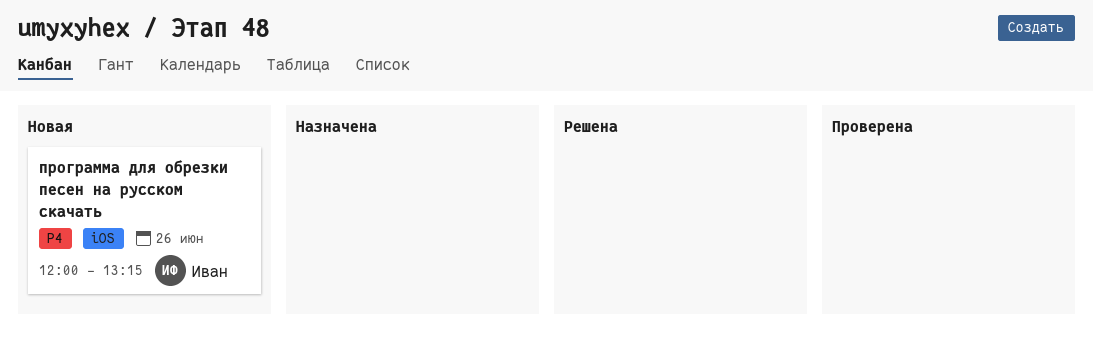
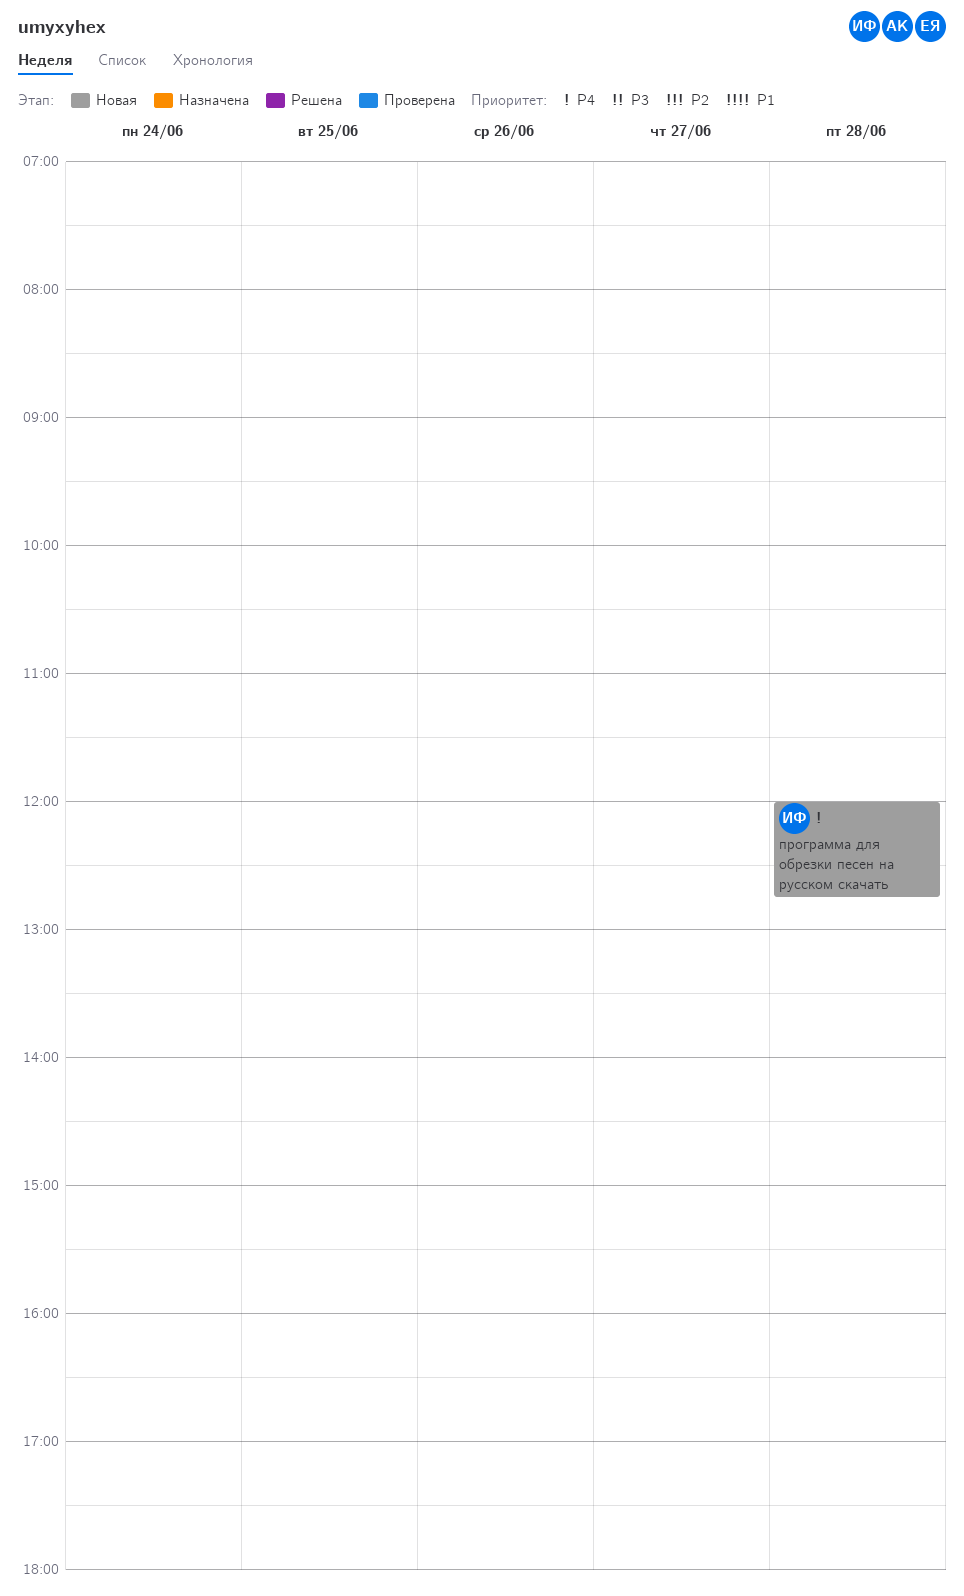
программа для обрезки песен на русском скачать, day: Jun 26 -> Jun 28
программа для обрезки песен на русском скачать, ends: 13:15 -> 12:45

